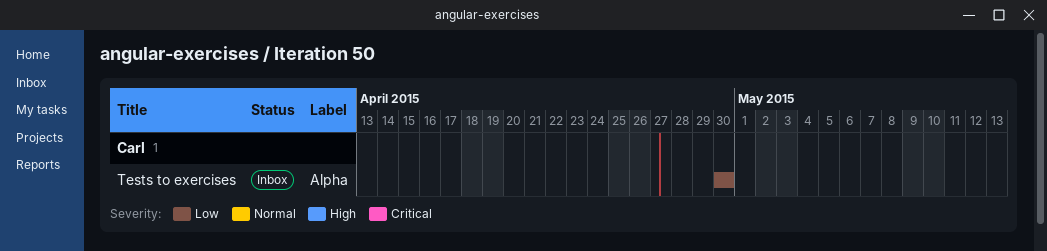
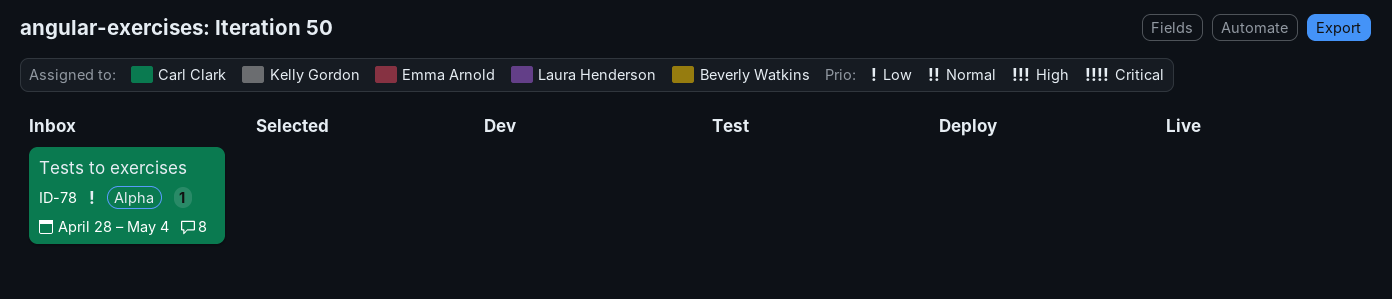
Tests to exercises, start: Apr 30 -> Apr 28
Tests to exercises, due: Apr 30 -> May 4

